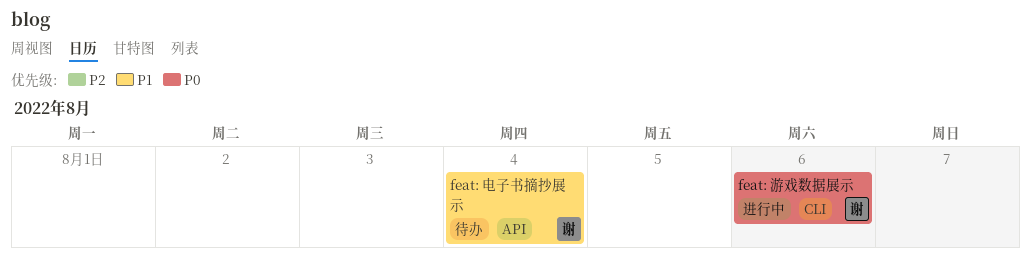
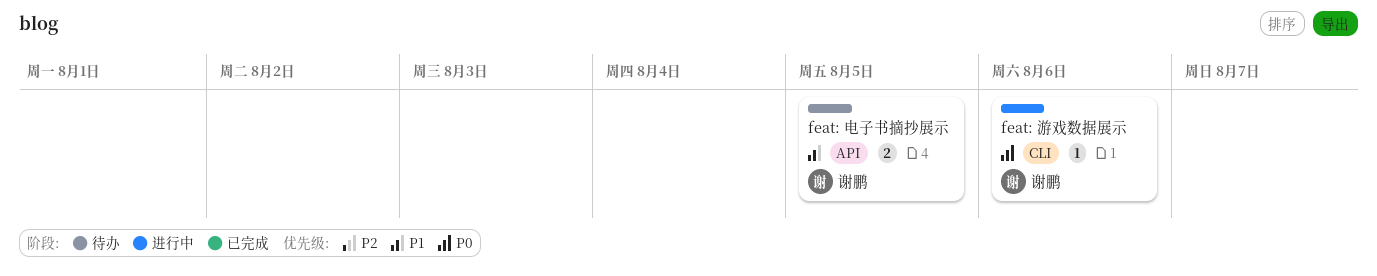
feat: 电子书摘抄展示, due: Aug 4 -> Aug 5

